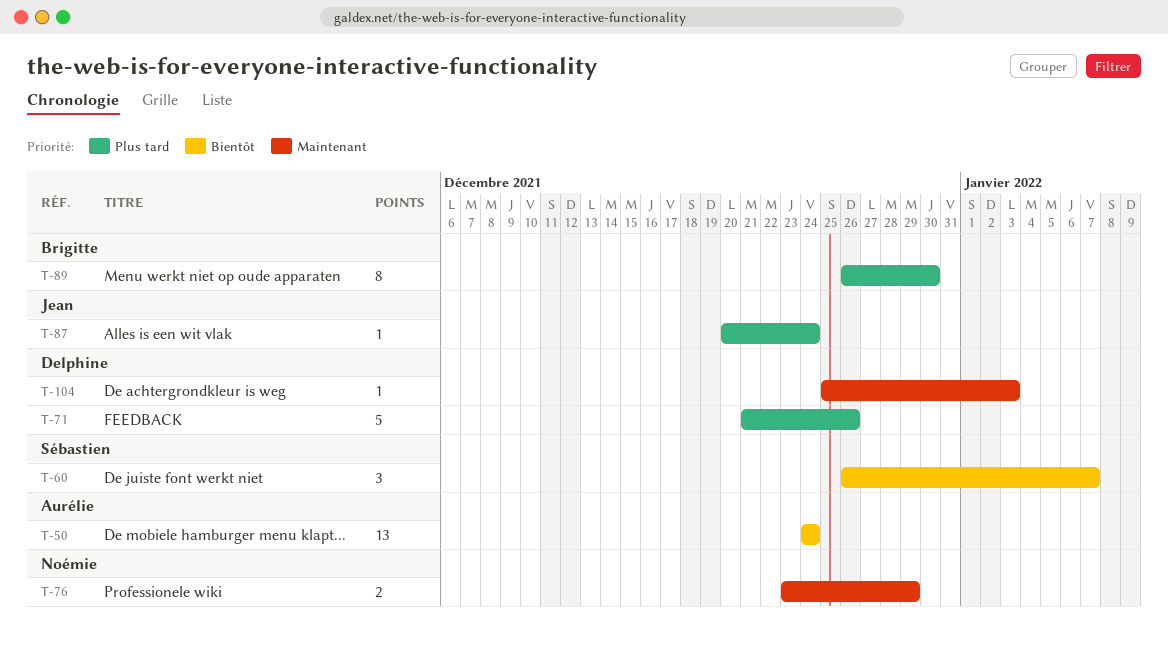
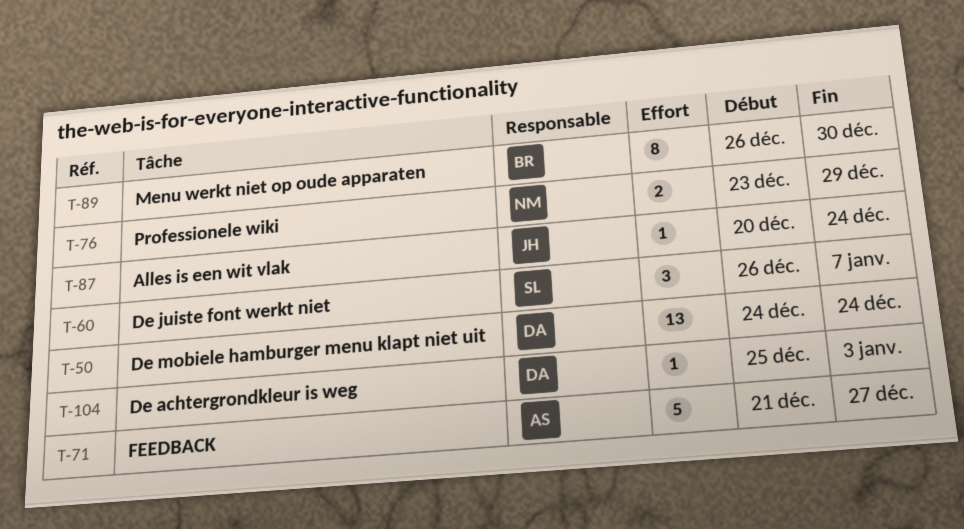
T-50, owner: Aurélie -> Delphine
T-71, owner: Delphine -> Aurélie
T-71, due: Dec 26 -> Dec 27

